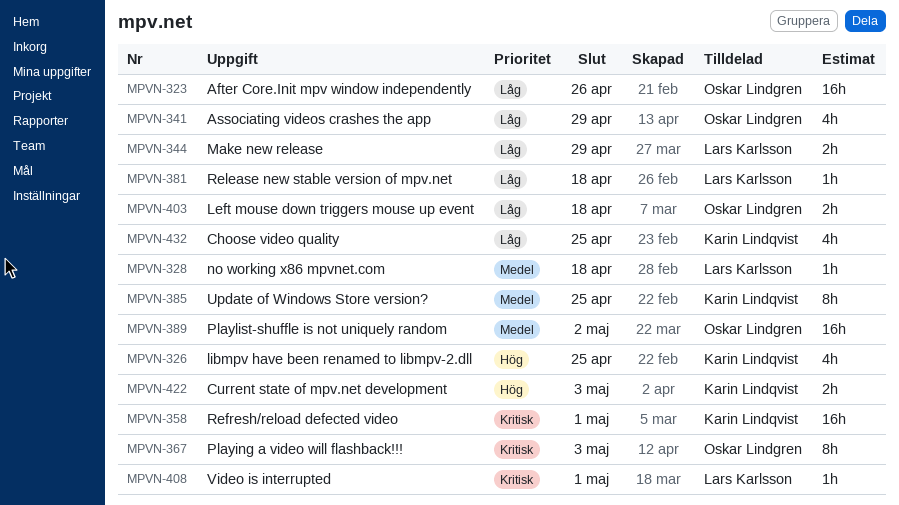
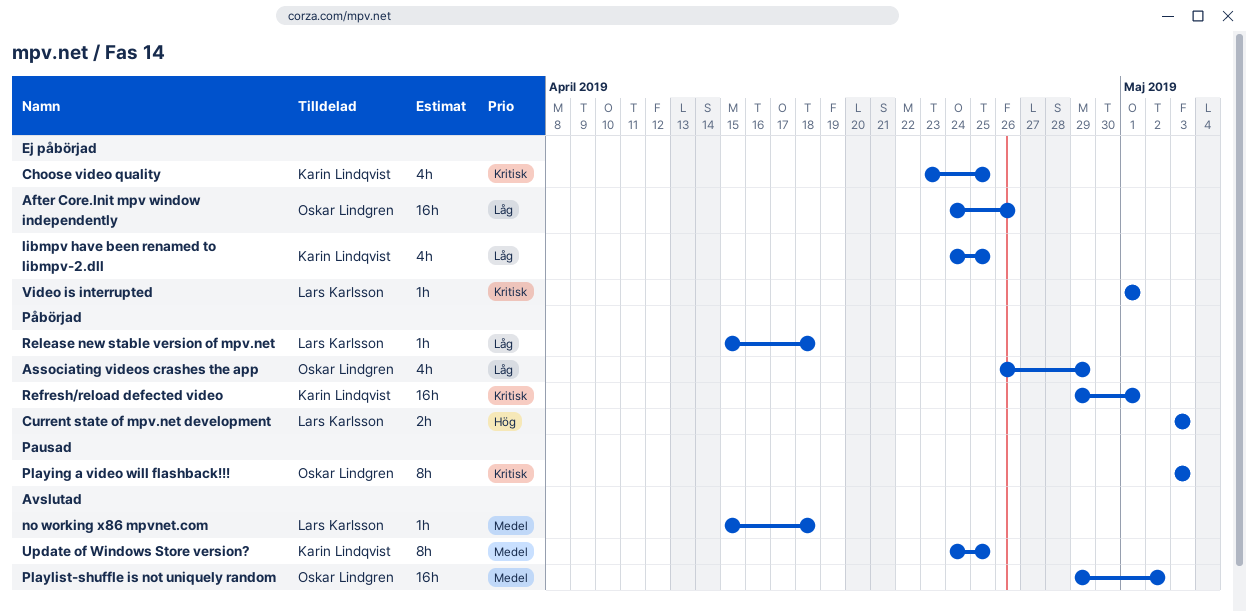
Choose video quality, priority: Låg -> Kritisk
Current state of mpv.net development, owner: Karin Lindqvist -> Lars Karlsson
Left mouse down triggers mouse up event: present -> none
libmpv have been renamed to libmpv-2.dll, priority: Hög -> Låg
Make new release: present -> none

